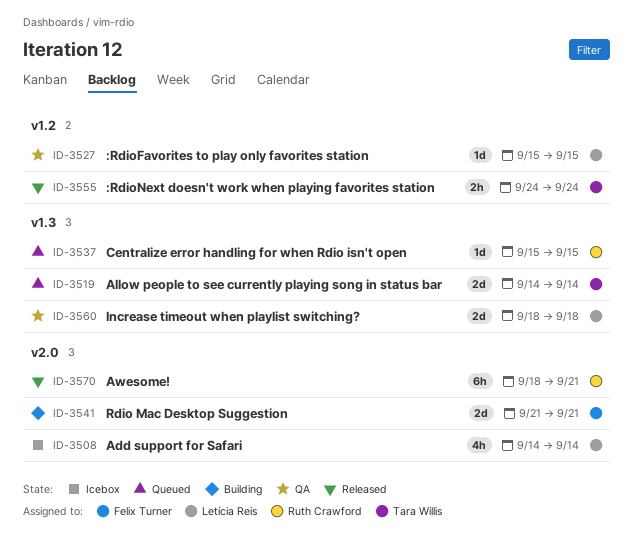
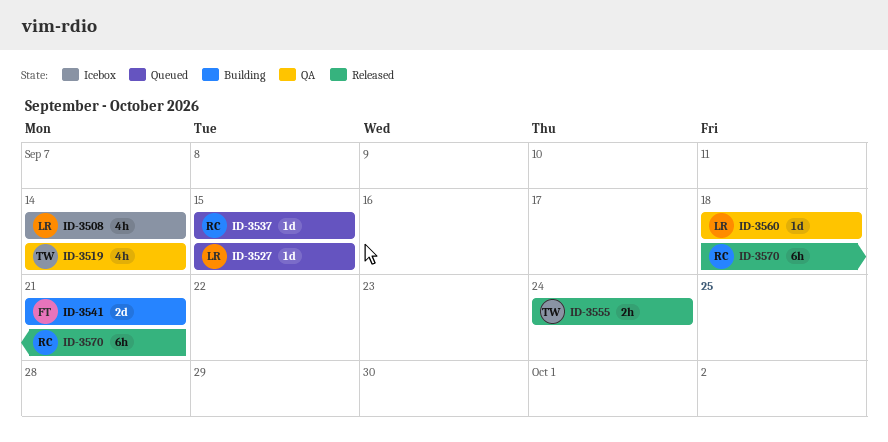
ID-3519, status: Queued -> QA
ID-3519, estimate: 2d -> 4h
ID-3527, status: QA -> Queued
ID-3560, estimate: 2d -> 1d

